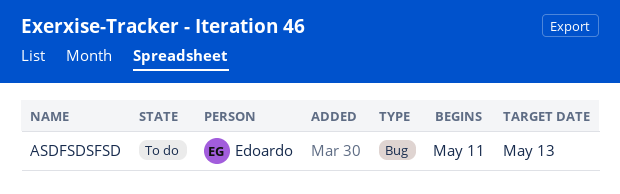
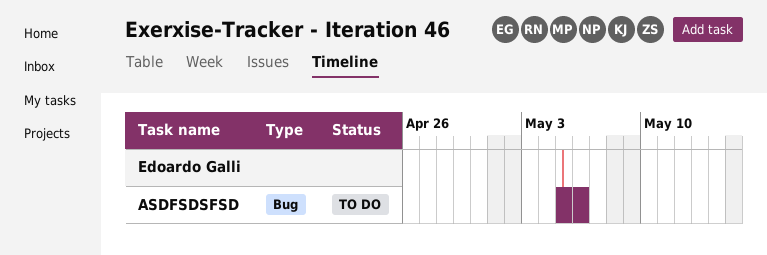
ASDFSDSFSD, start: May 11 -> May 5
ASDFSDSFSD, due: May 13 -> May 6

